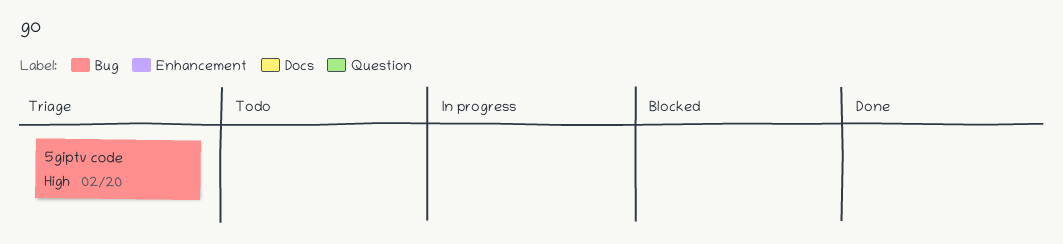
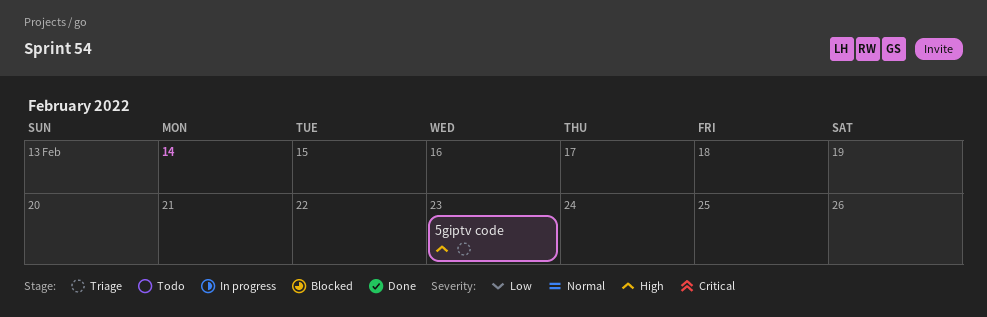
5giptv code, due: Feb 20 -> Feb 23

